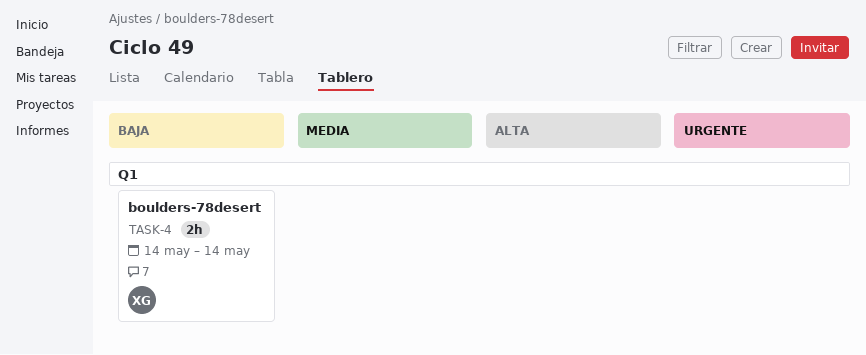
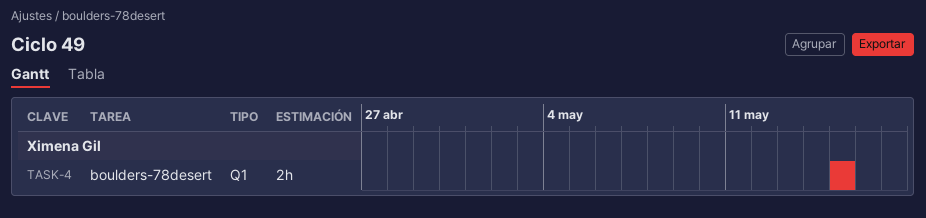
TASK-4, start: May 14 -> May 15
TASK-4, due: May 14 -> May 15

